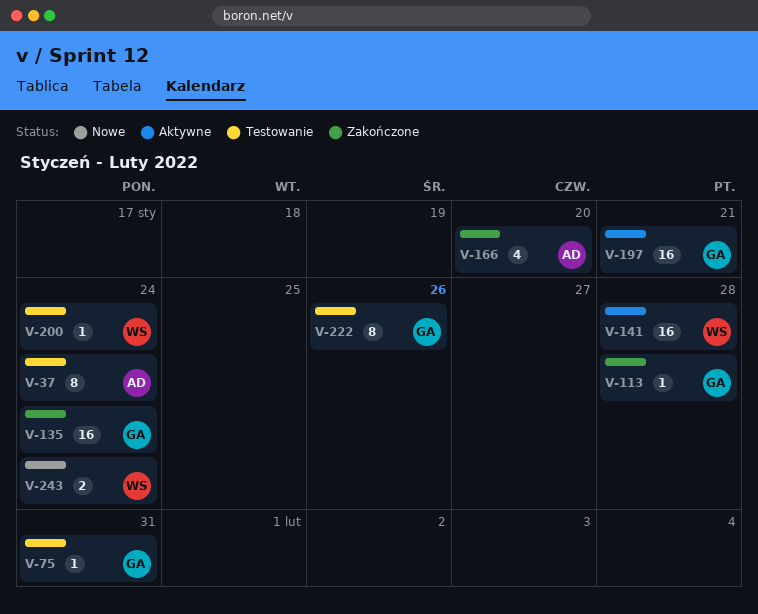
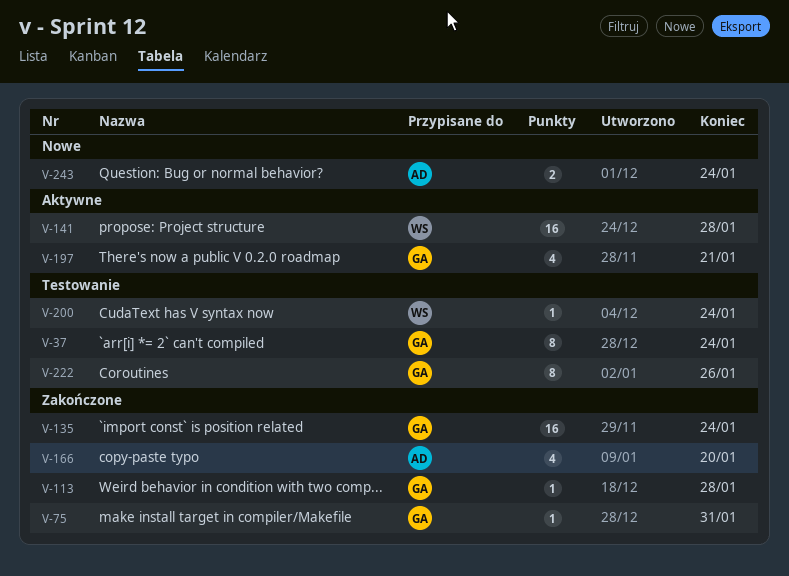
V-37, owner: AD -> GA
V-75, status: Testowanie -> Zakończone
V-197, estimate: 16 -> 4
V-243, owner: WS -> AD

